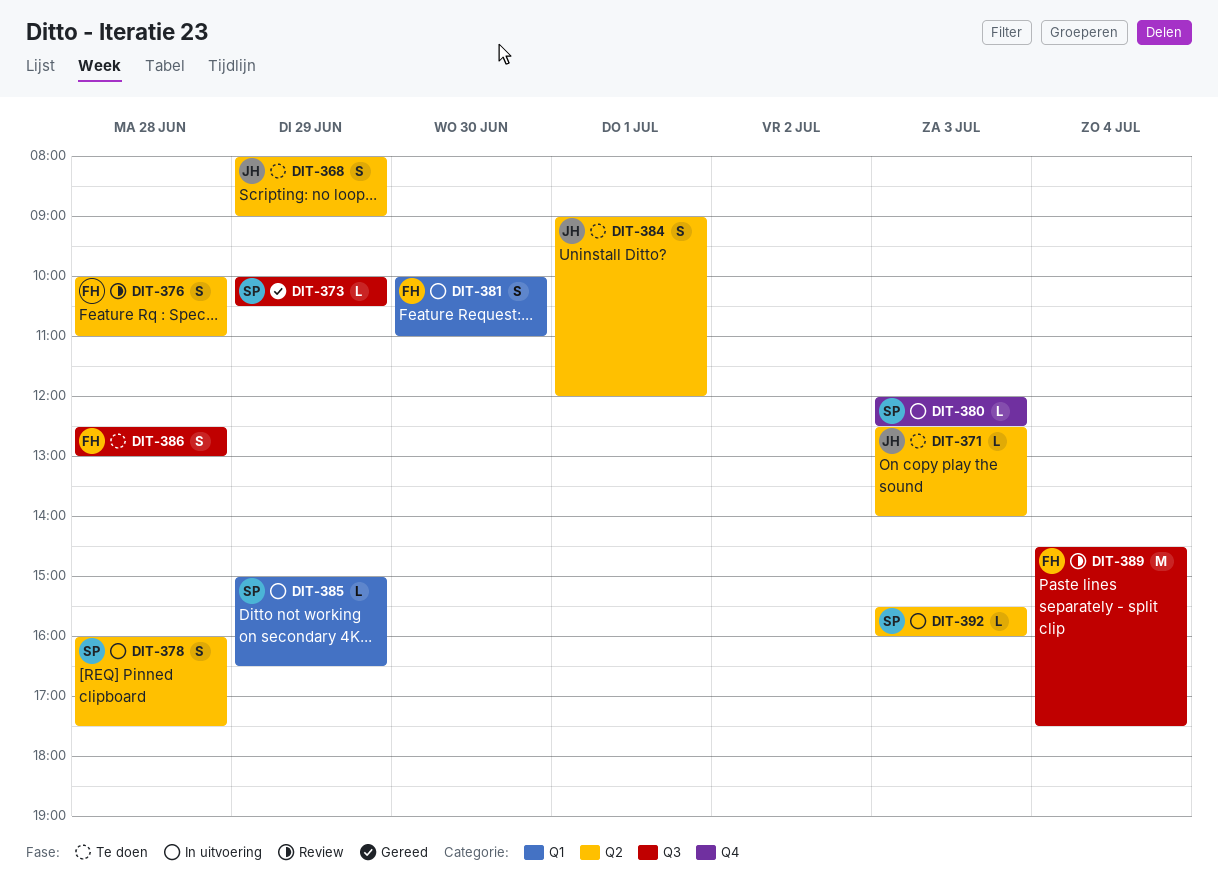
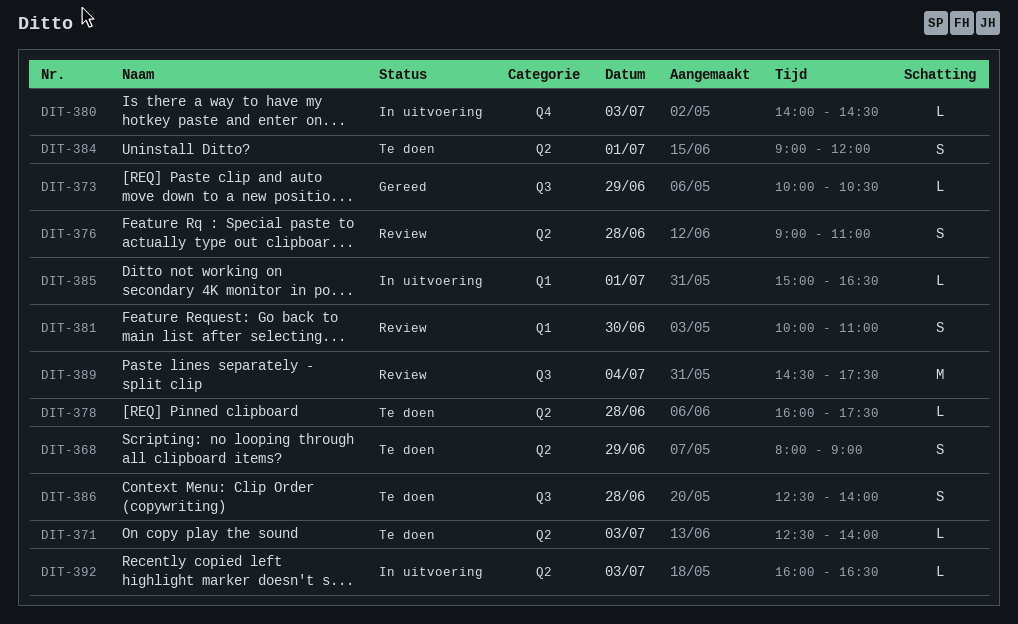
DIT-376, begins: 10:00 -> 09:00
DIT-378, status: In uitvoering -> Te doen
DIT-378, estimate: S -> L
DIT-380, begins: 12:00 -> 14:00
DIT-380, ends: 12:30 -> 14:30
DIT-381, status: In uitvoering -> Review
DIT-385, day: Jun 29 -> Jul 1
DIT-386, ends: 13:00 -> 14:00
DIT-392, begins: 15:30 -> 16:00
DIT-392, ends: 16:00 -> 16:30

